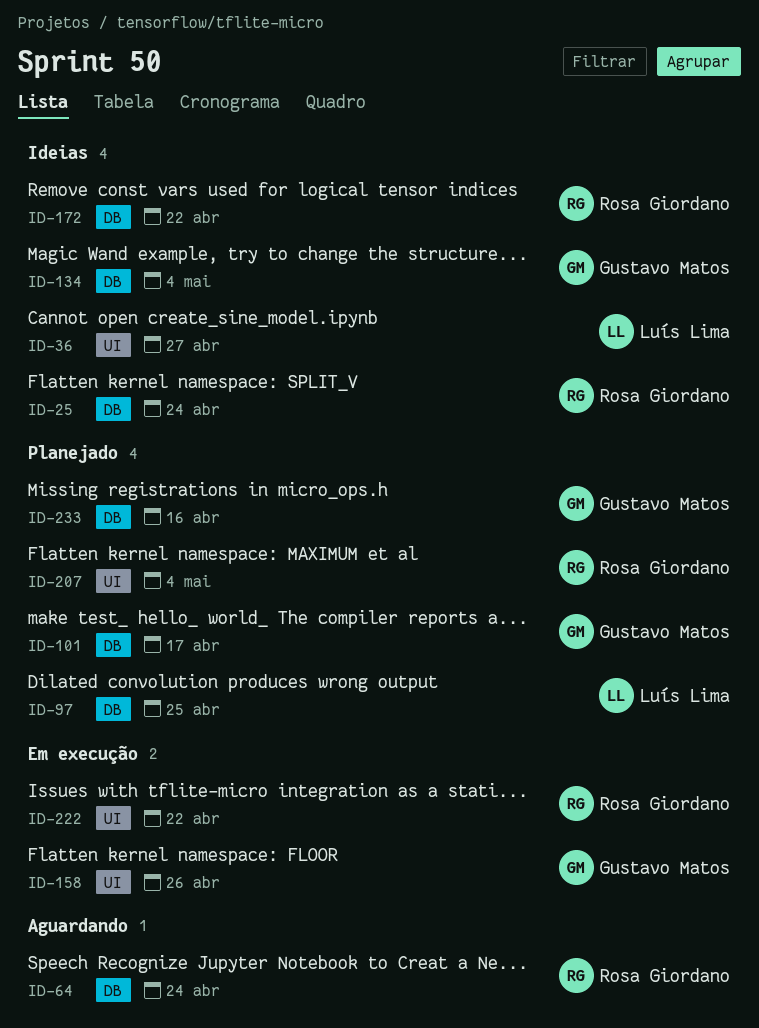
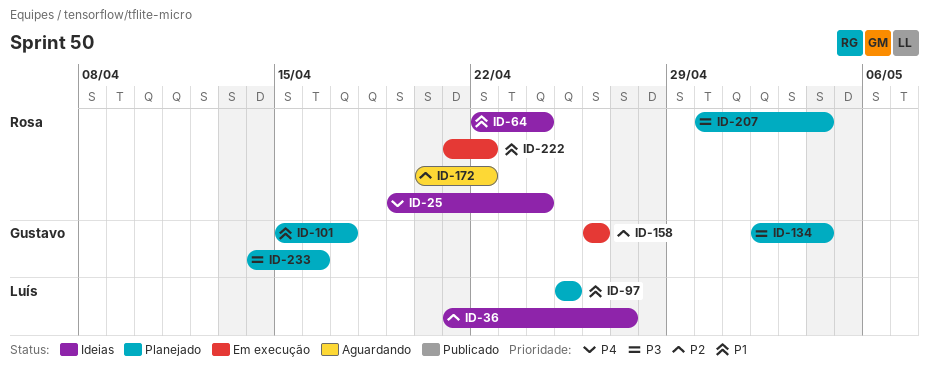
ID-64, status: Aguardando -> Ideias
ID-134, status: Ideias -> Planejado
ID-172, status: Ideias -> Aguardando

